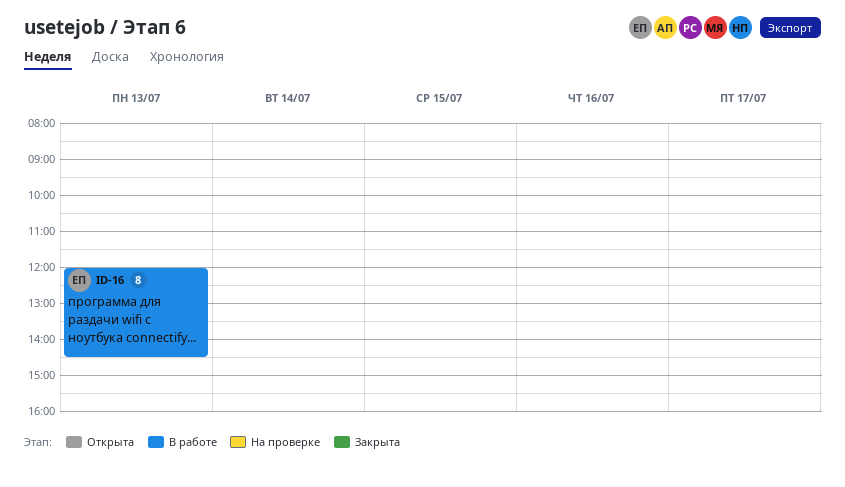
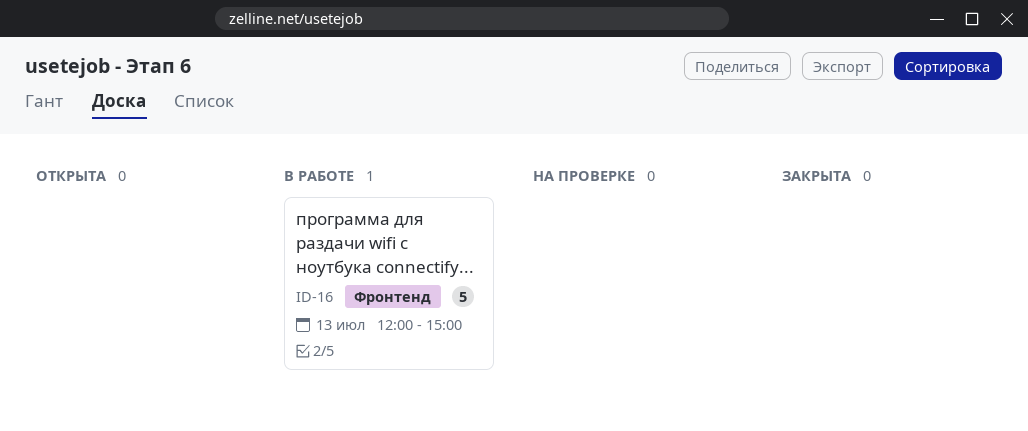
ID-16, estimate: 8 -> 5
ID-16, ends: 14:30 -> 15:00

